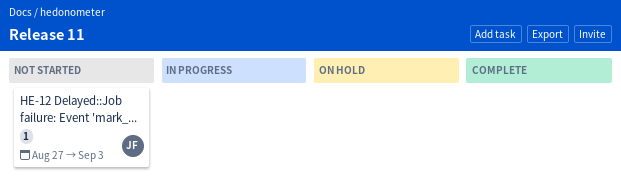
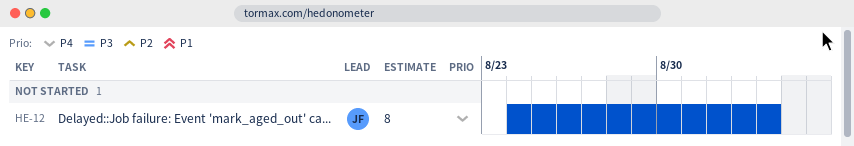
HE-12, estimate: 1 -> 8
HE-12, start: Aug 27 -> Aug 24

